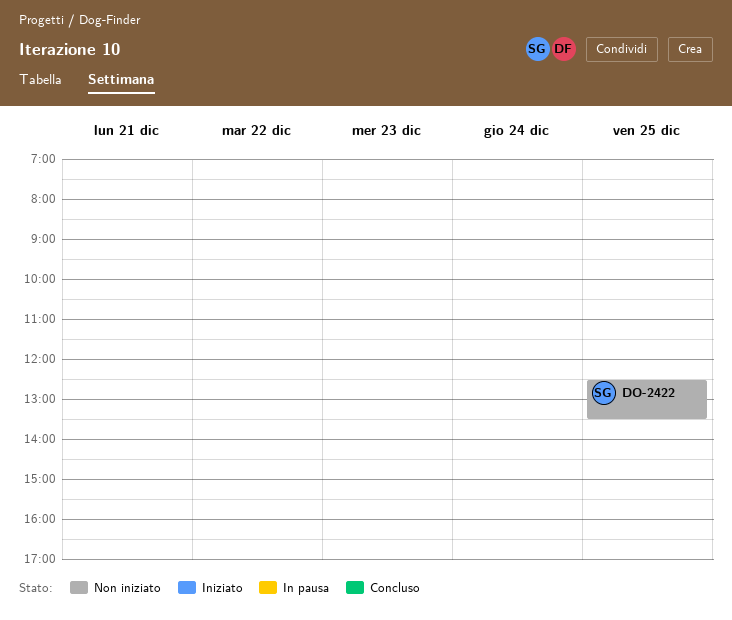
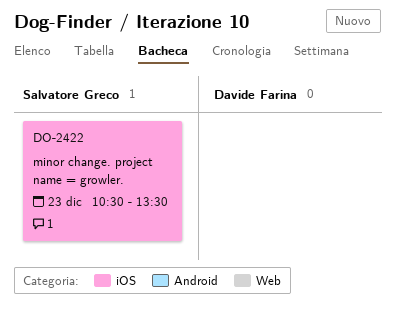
DO-2422, day: Dec 25 -> Dec 23
DO-2422, begins: 12:30 -> 10:30

